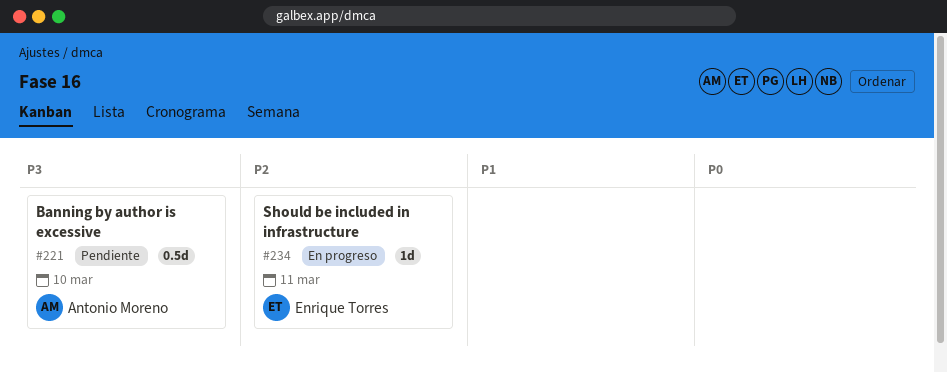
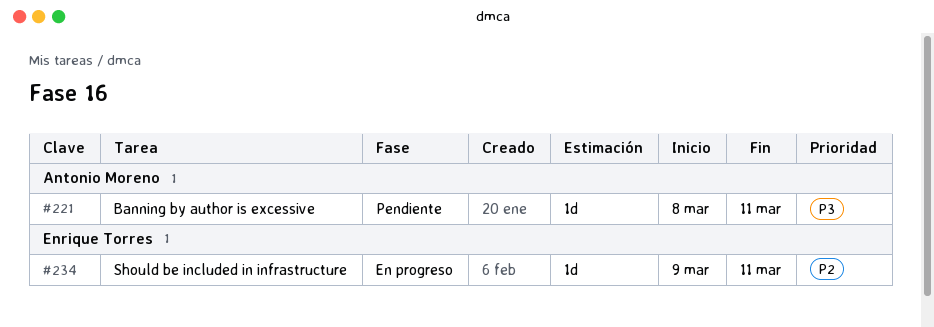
#221, estimate: 0.5d -> 1d
#221, due: Mar 10 -> Mar 11

